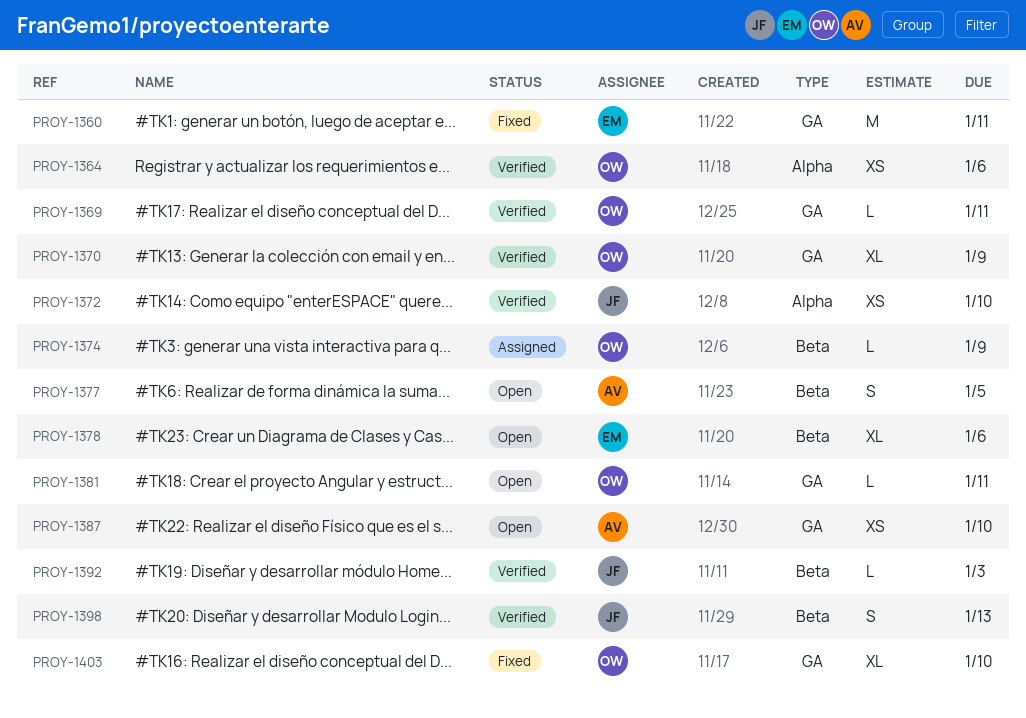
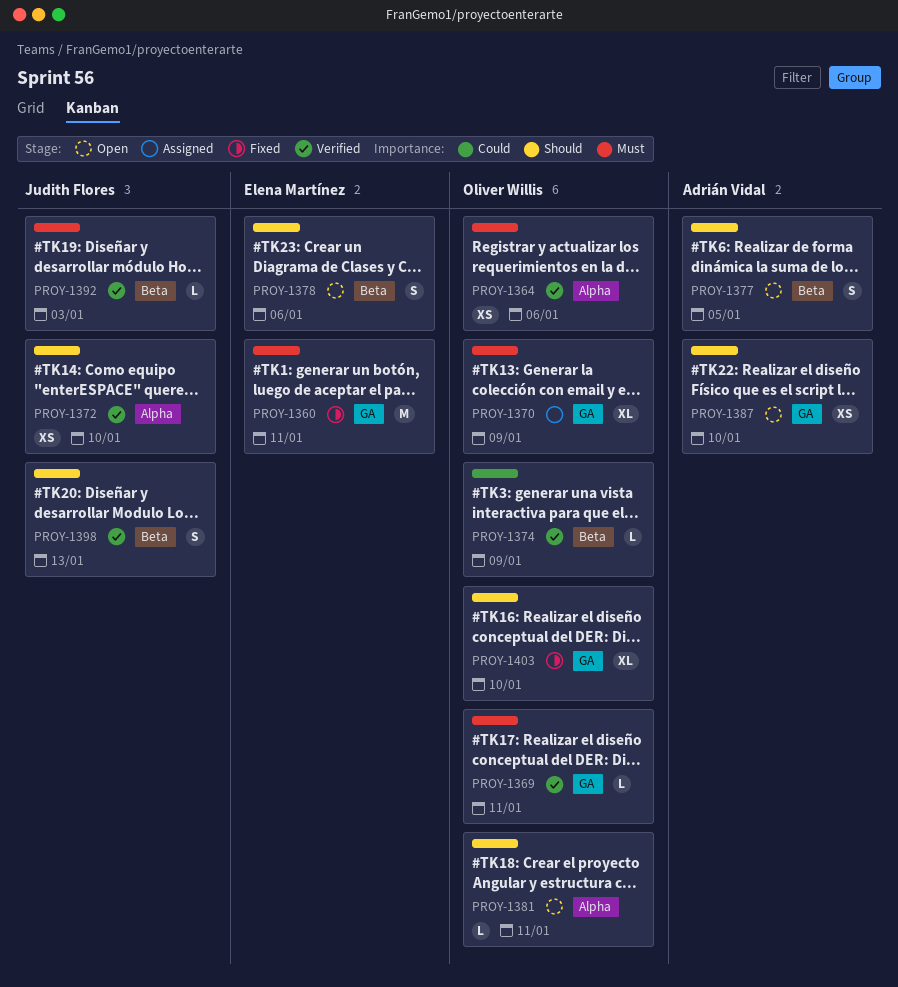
PROY-1370, status: Verified -> Assigned
PROY-1374, status: Assigned -> Verified
PROY-1378, estimate: XL -> S
PROY-1381, label: GA -> Alpha

